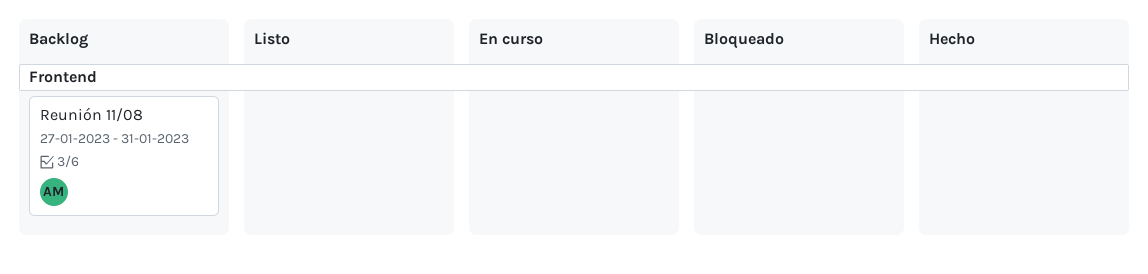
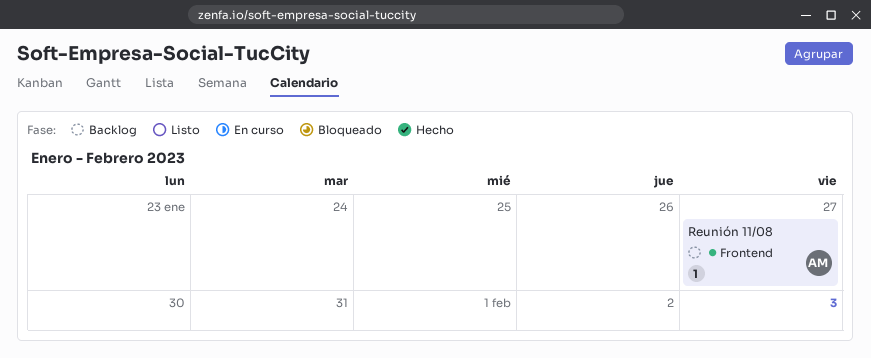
Reunión 11/08, due: Jan 31 -> Jan 27

